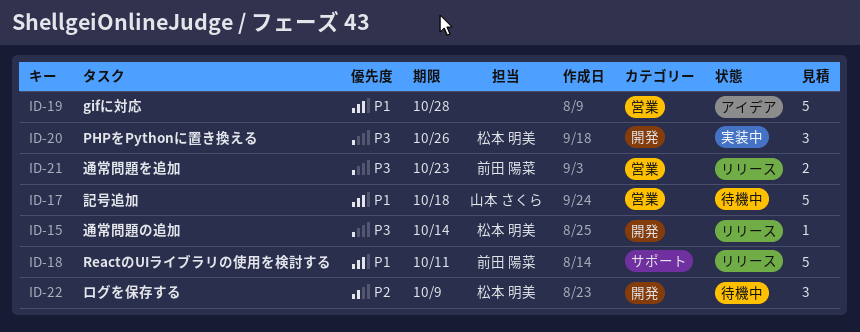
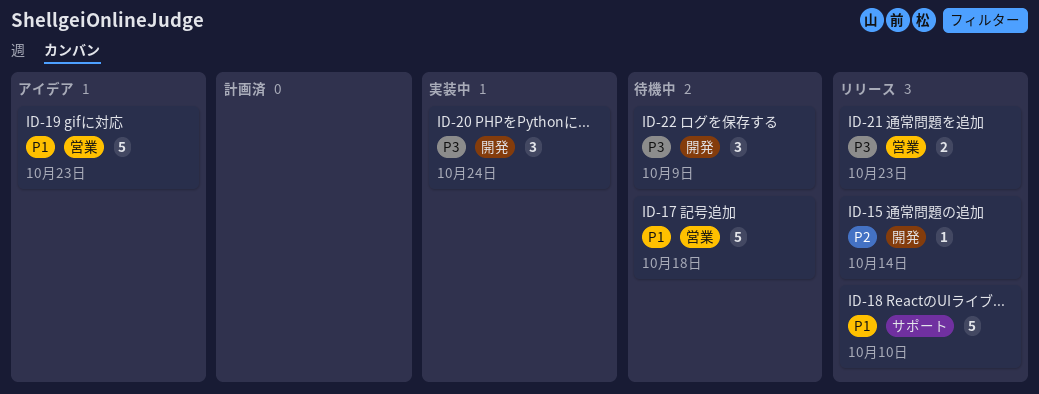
ID-15, priority: P3 -> P2
ID-18, due: Oct 11 -> Oct 10
ID-19, due: Oct 28 -> Oct 23
ID-20, due: Oct 26 -> Oct 24
ID-22, priority: P2 -> P3

